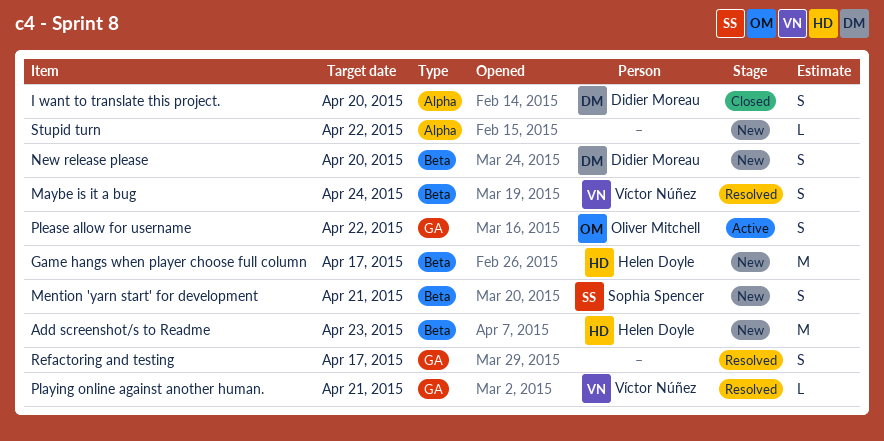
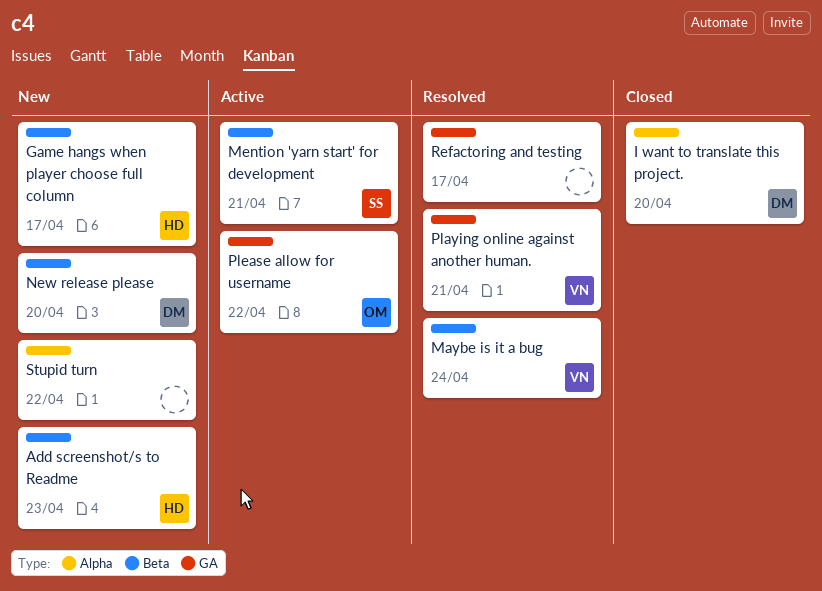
Mention 'yarn start' for development, status: New -> Active

